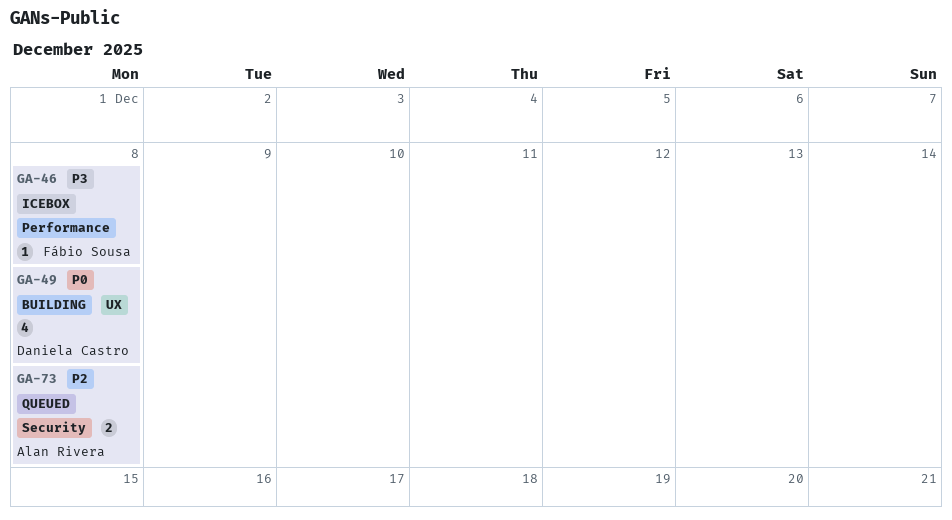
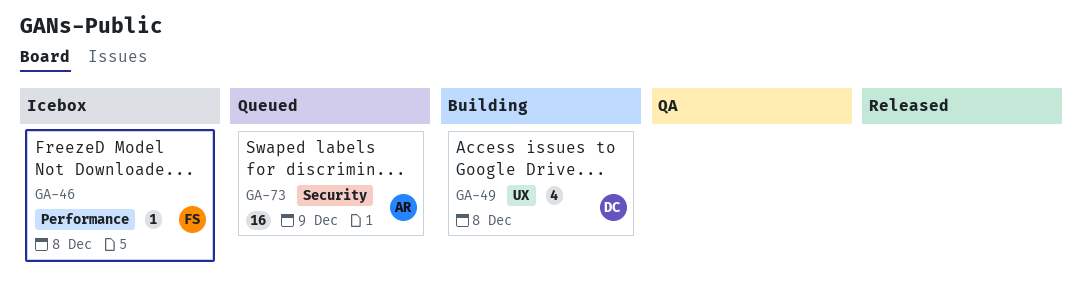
GA-73, estimate: 2 -> 16
GA-73, due: Dec 8 -> Dec 9

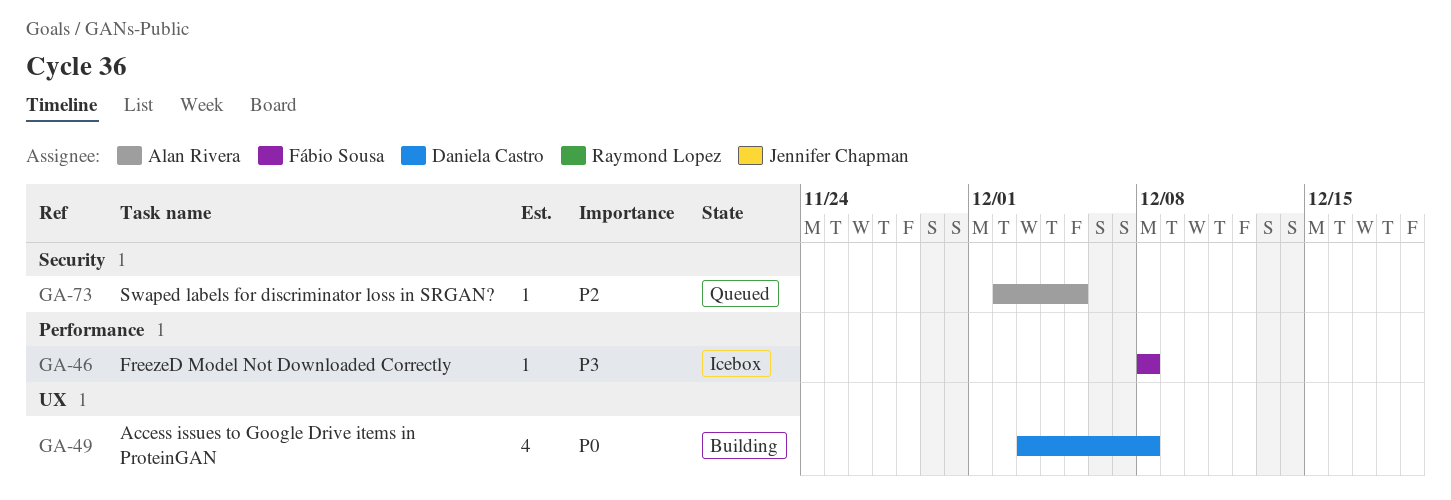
GA-73, estimate: 16 -> 1
GA-73, due: Dec 9 -> Dec 5

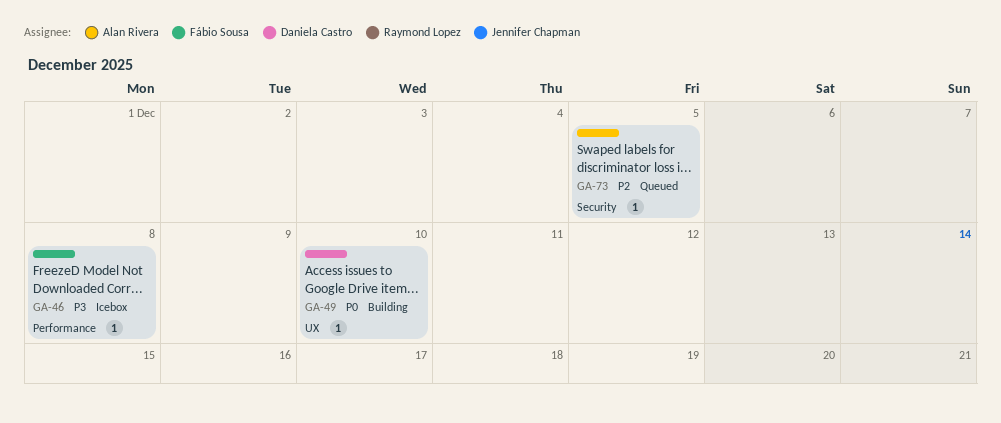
GA-49, estimate: 4 -> 1
GA-49, due: Dec 8 -> Dec 10

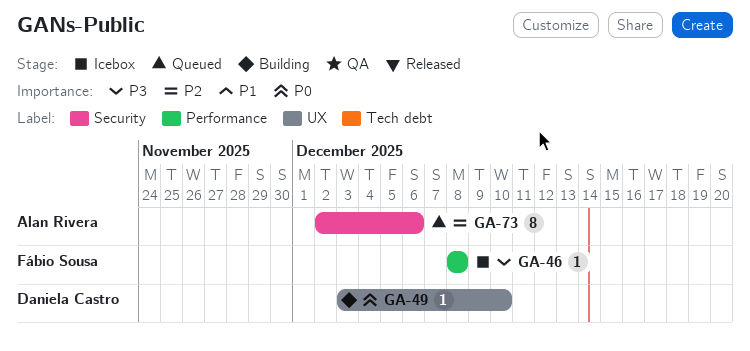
GA-73, estimate: 1 -> 8
GA-73, due: Dec 5 -> Dec 6

